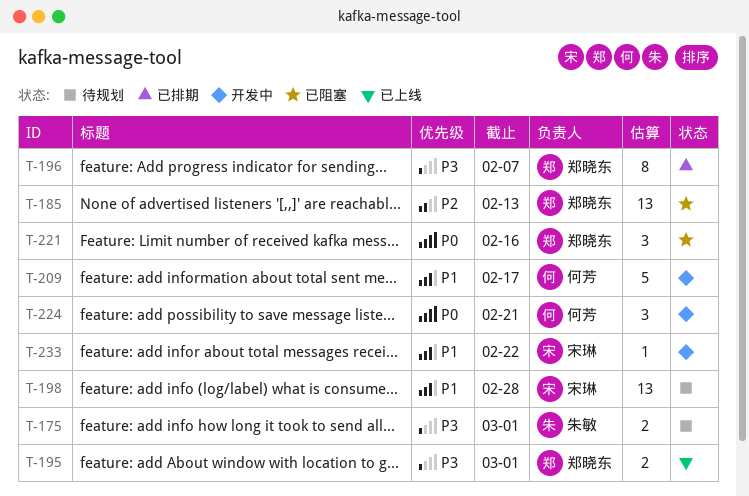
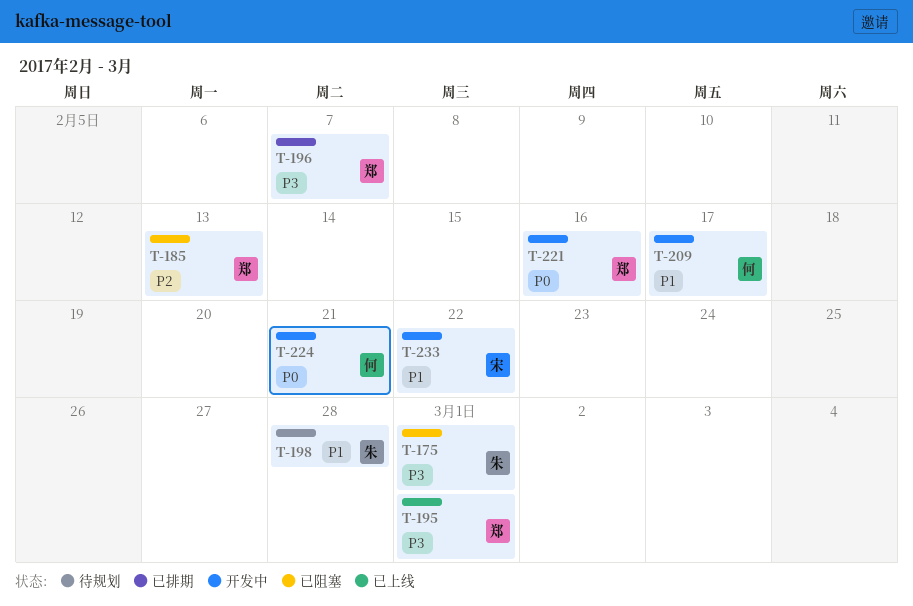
T-175, status: 待规划 -> 已阻塞
T-198, owner: 宋琳 -> 朱敏
T-221, status: 已阻塞 -> 开发中

